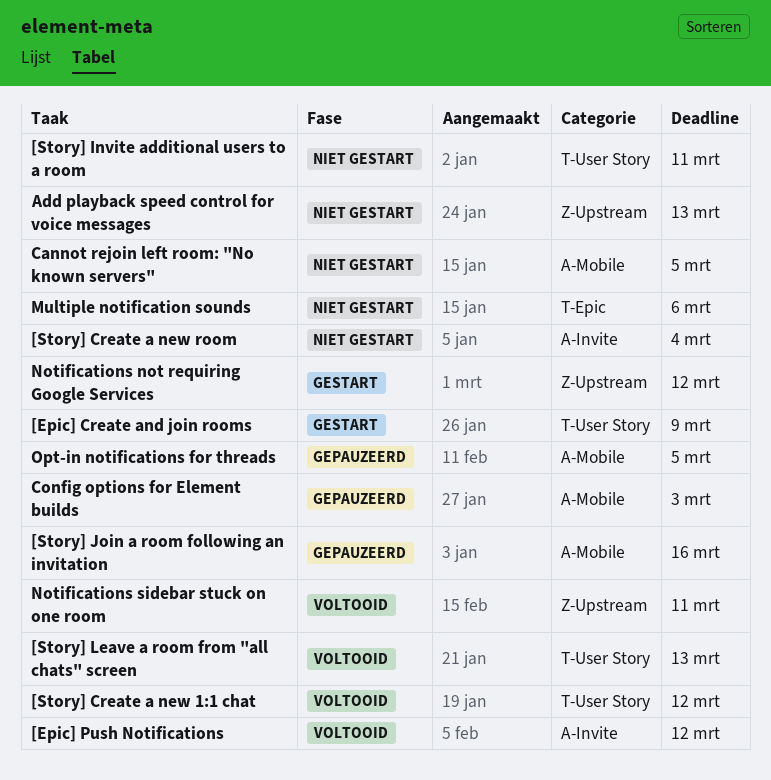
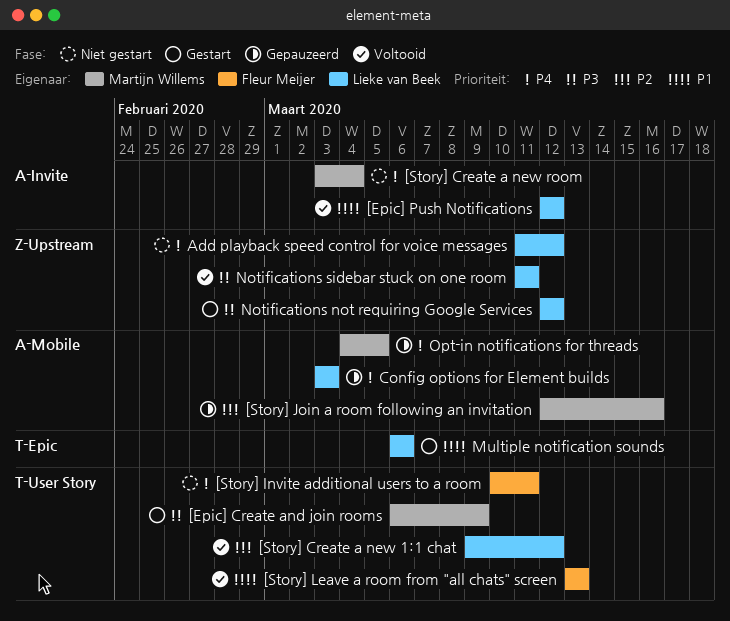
Add playback speed control for voice messages, due: Mar 13 -> Mar 12
Cannot rejoin left room: "No known servers": present -> none
Multiple notification sounds, status: Niet gestart -> Gestart

